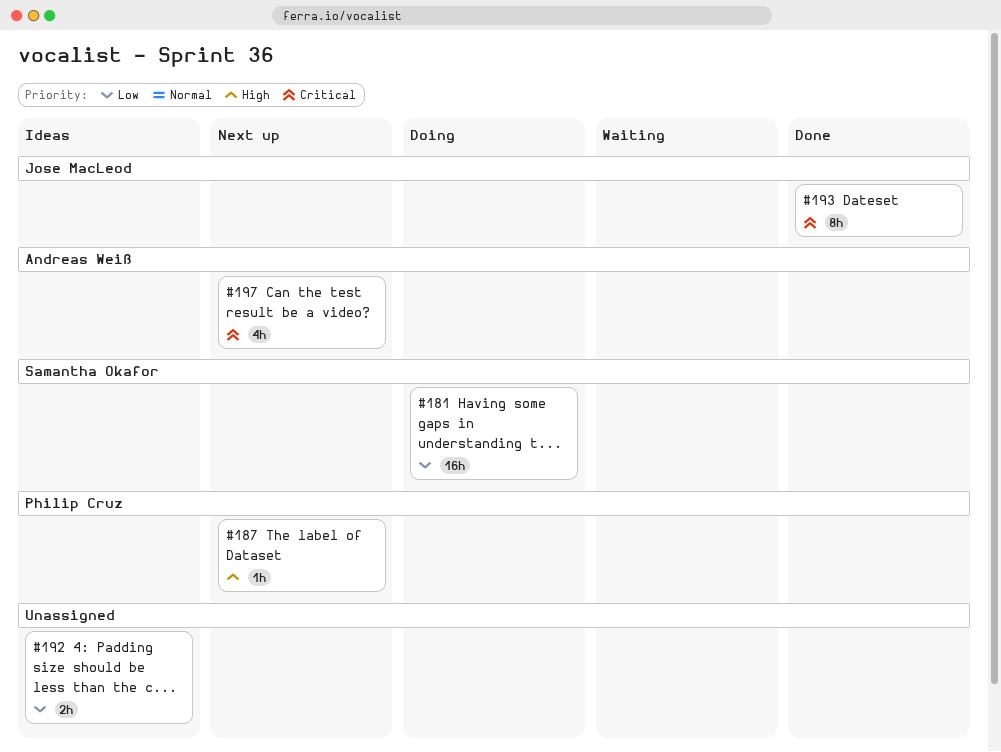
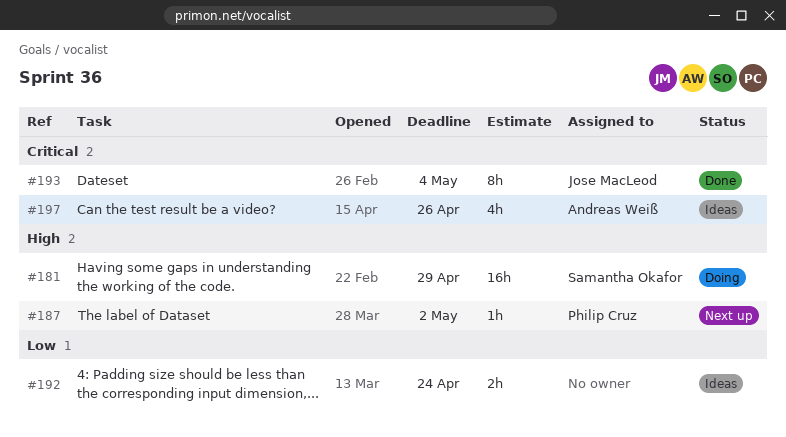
#181, priority: Low -> High
#197, status: Next up -> Ideas

